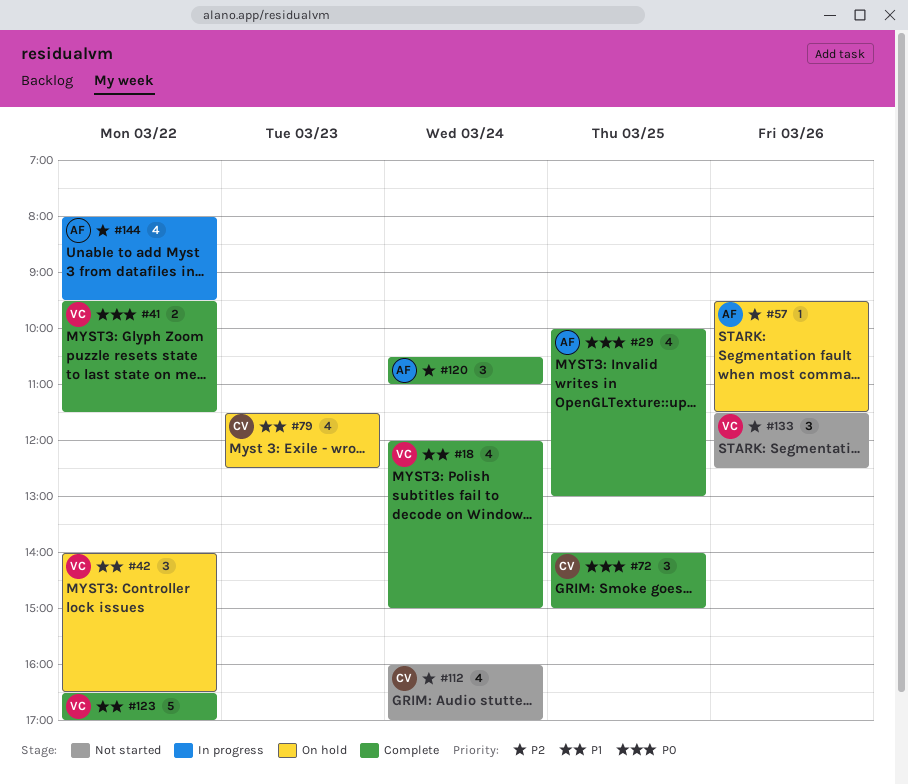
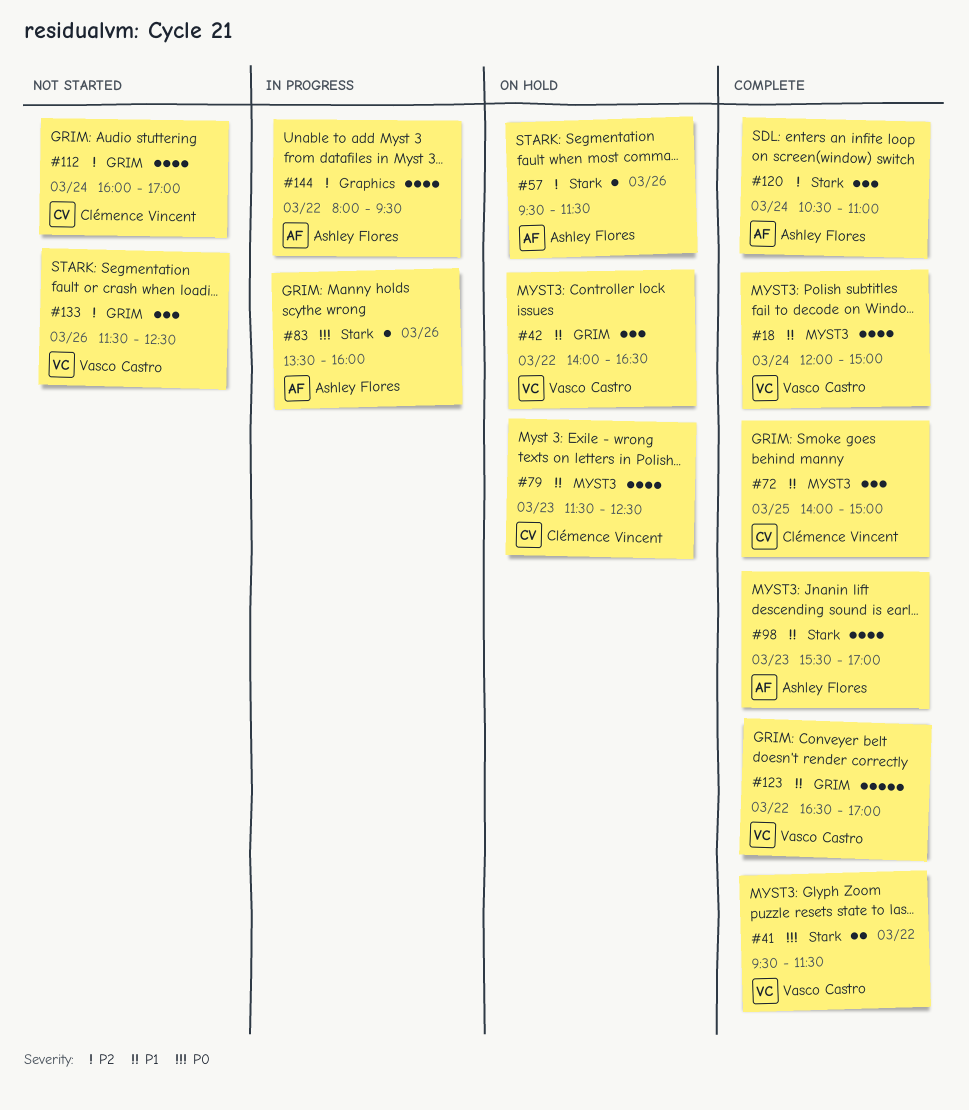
#29: present -> none
#72, priority: P0 -> P1
#83: none -> present
#98: none -> present

